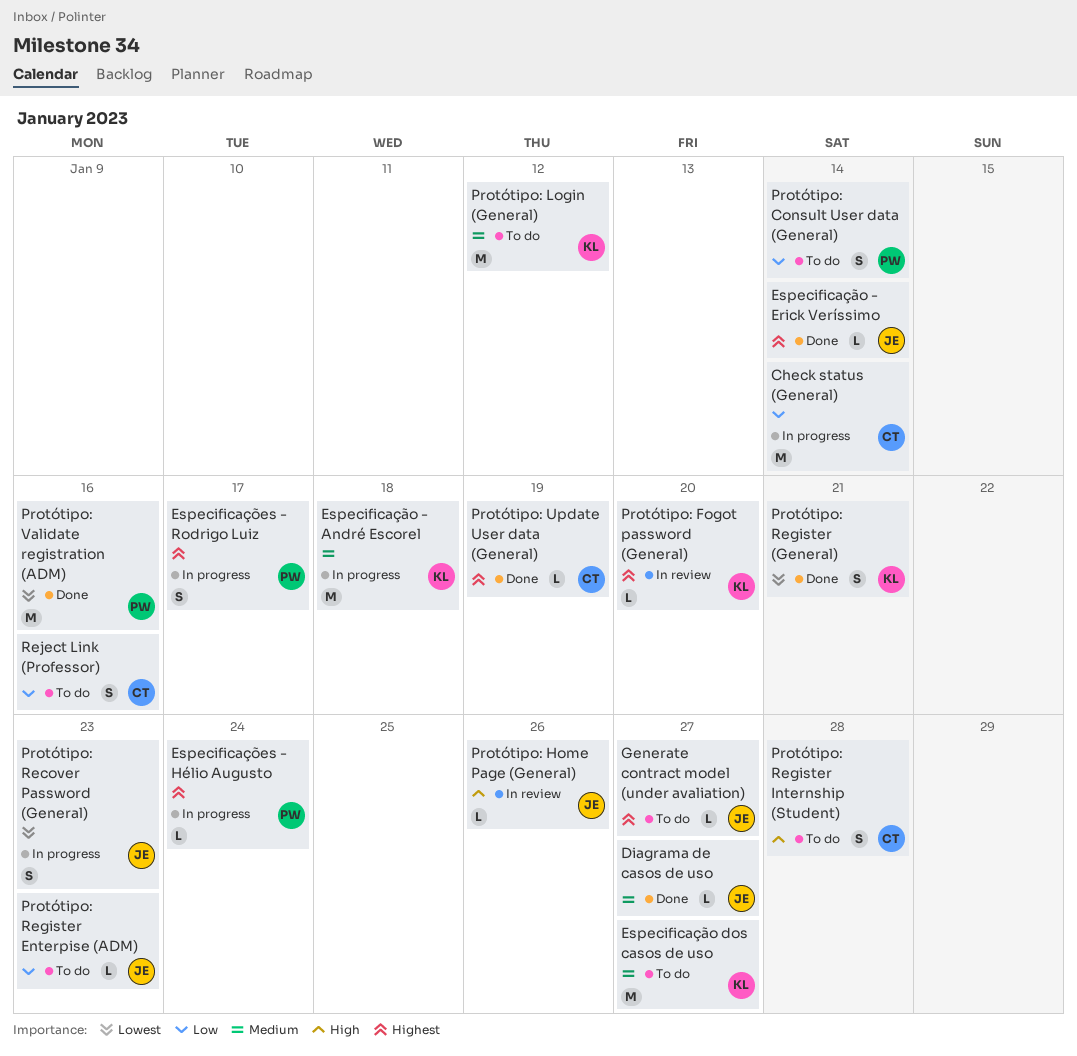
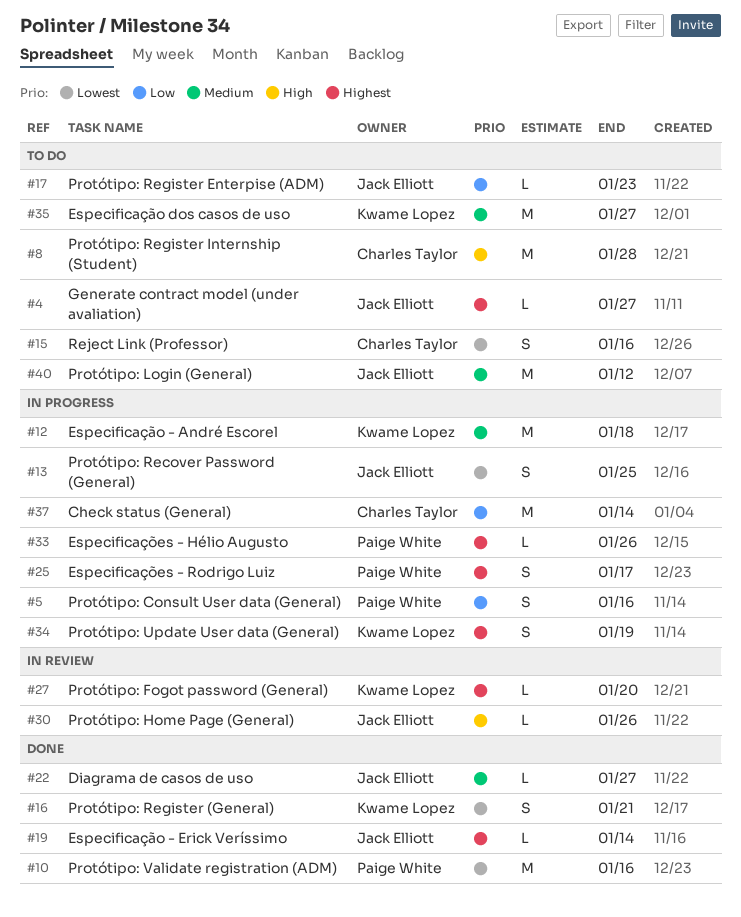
Especificações - Hélio Augusto, due: Jan 24 -> Jan 26
Protótipo: Consult User data (General), status: To do -> In progress
Protótipo: Consult User data (General), due: Jan 14 -> Jan 16
Protótipo: Login (General), owner: Kwame Lopez -> Jack Elliott
Protótipo: Recover Password (General), due: Jan 23 -> Jan 25
Protótipo: Register Internship (Student), estimate: S -> M
Protótipo: Update User data (General), status: Done -> In progress
Protótipo: Update User data (General), owner: Charles Taylor -> Kwame Lopez
Protótipo: Update User data (General), estimate: L -> S
Reject Link (Professor), priority: Low -> Lowest

